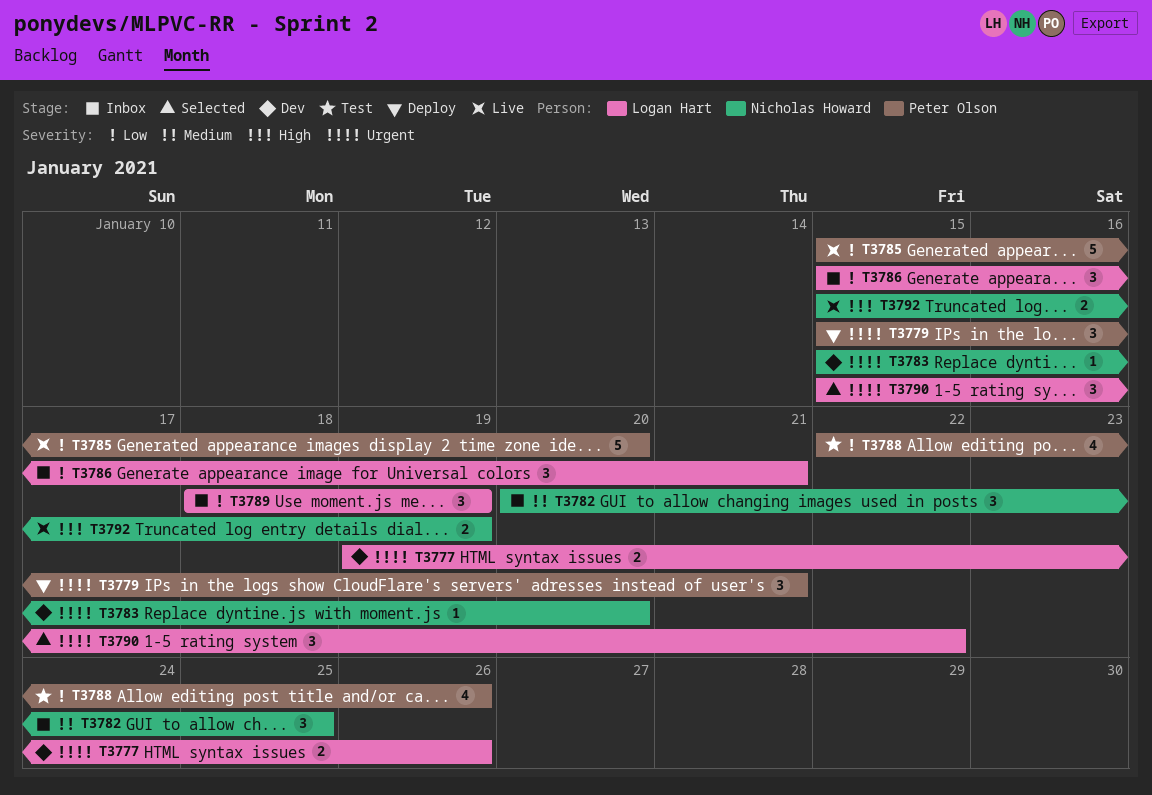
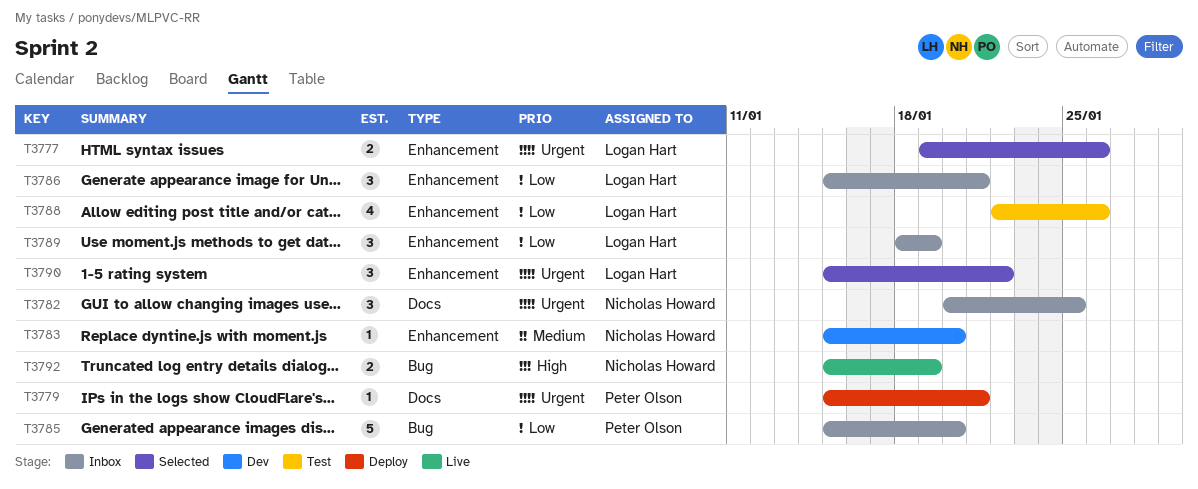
T3777, status: Dev -> Selected
T3779, estimate: 3 -> 1
T3782, priority: Medium -> Urgent
T3783, priority: Urgent -> Medium
T3785, status: Live -> Inbox
T3788, owner: Peter Olson -> Logan Hart

